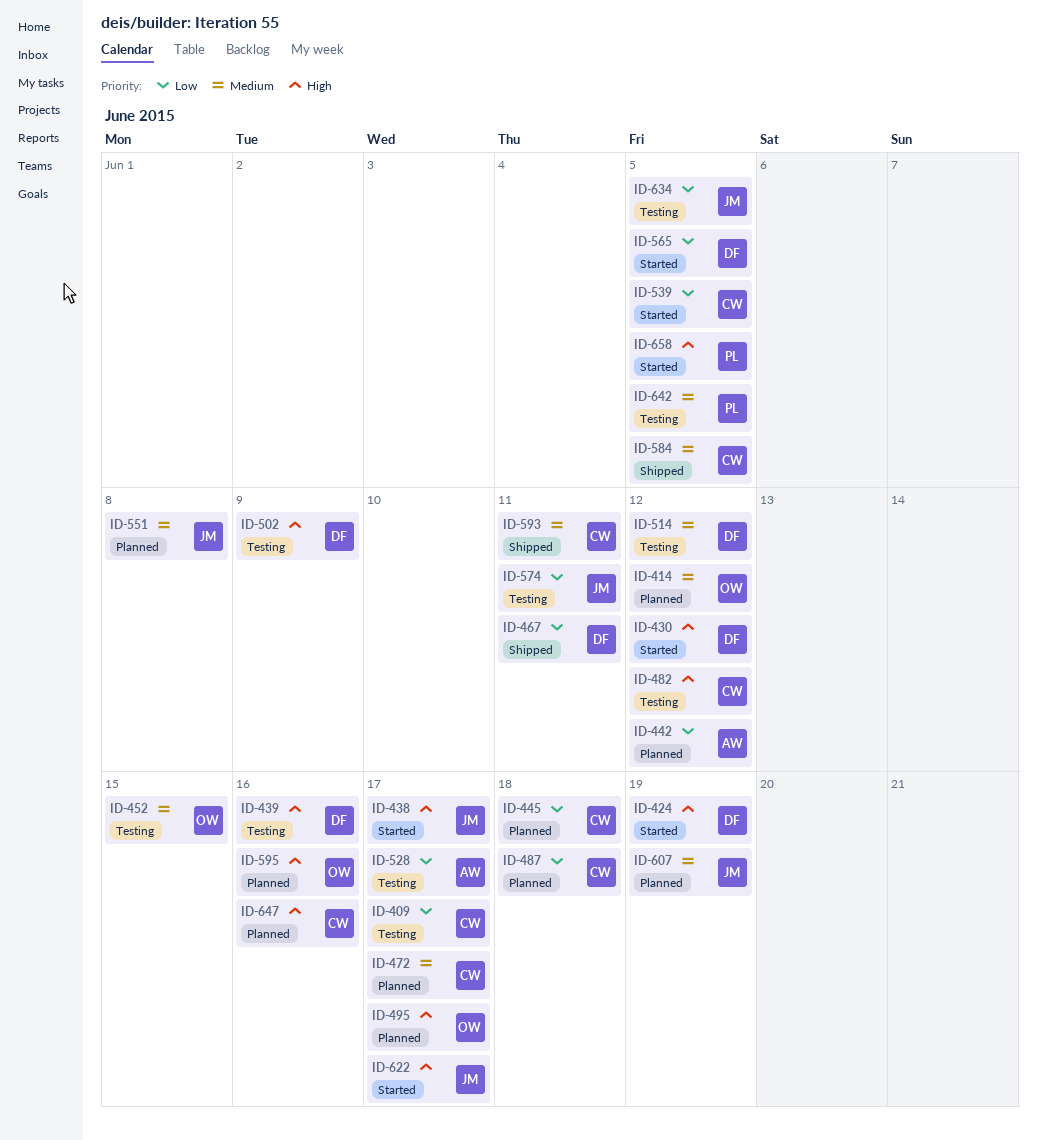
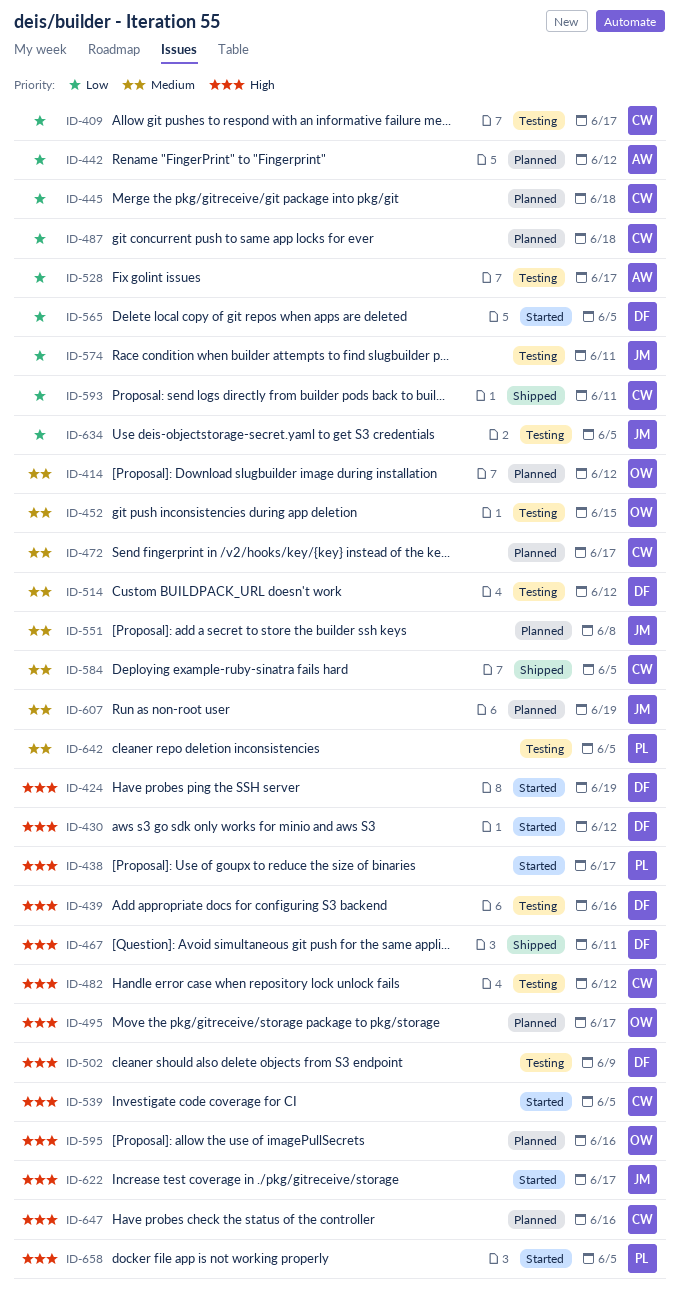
ID-438, owner: JM -> PL
ID-467, priority: Low -> High
ID-539, priority: Low -> High
ID-593, priority: Medium -> Low

